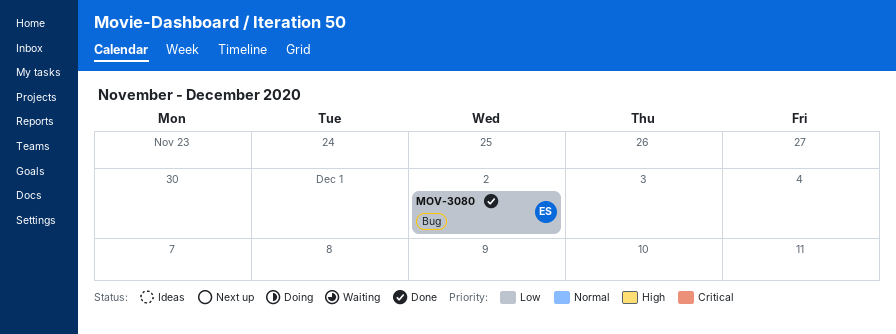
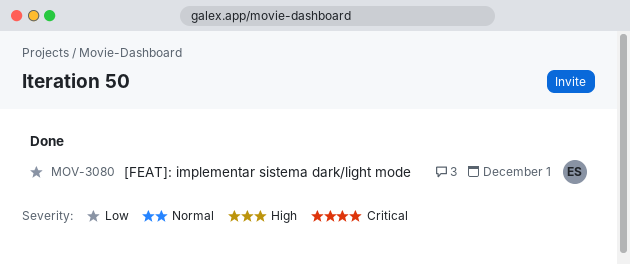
MOV-3080, due: Dec 2 -> Dec 1

